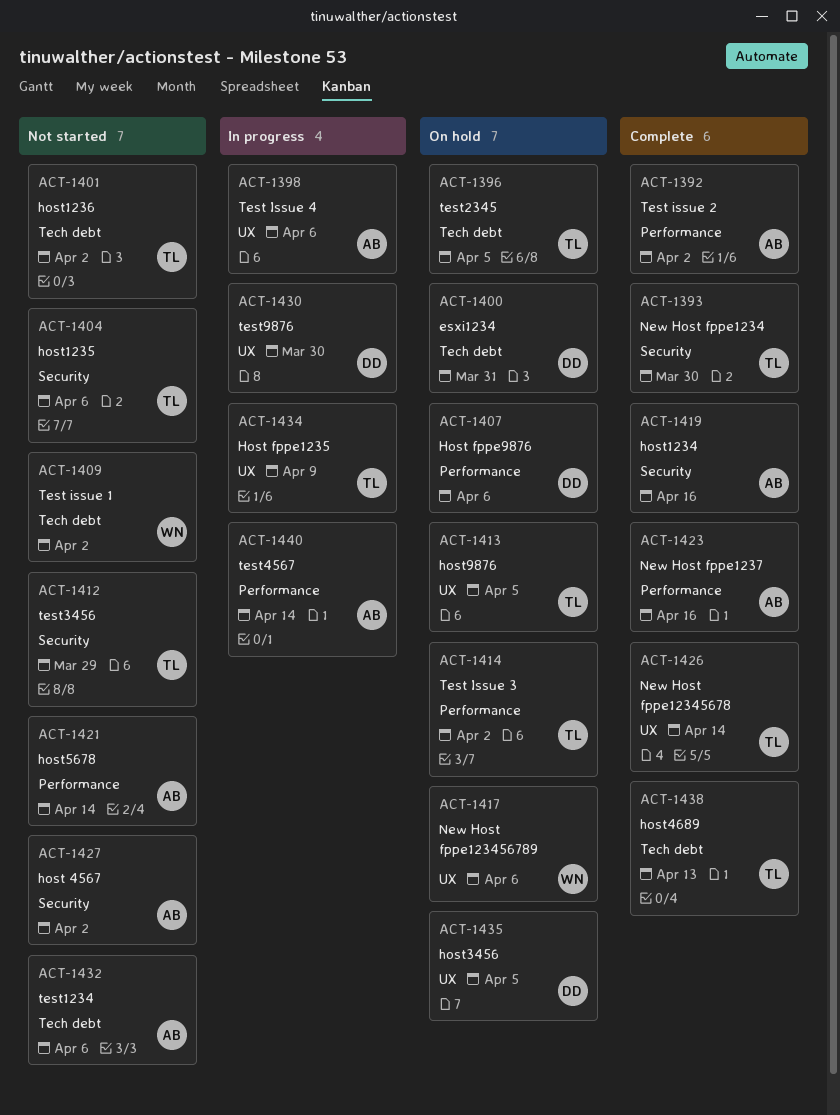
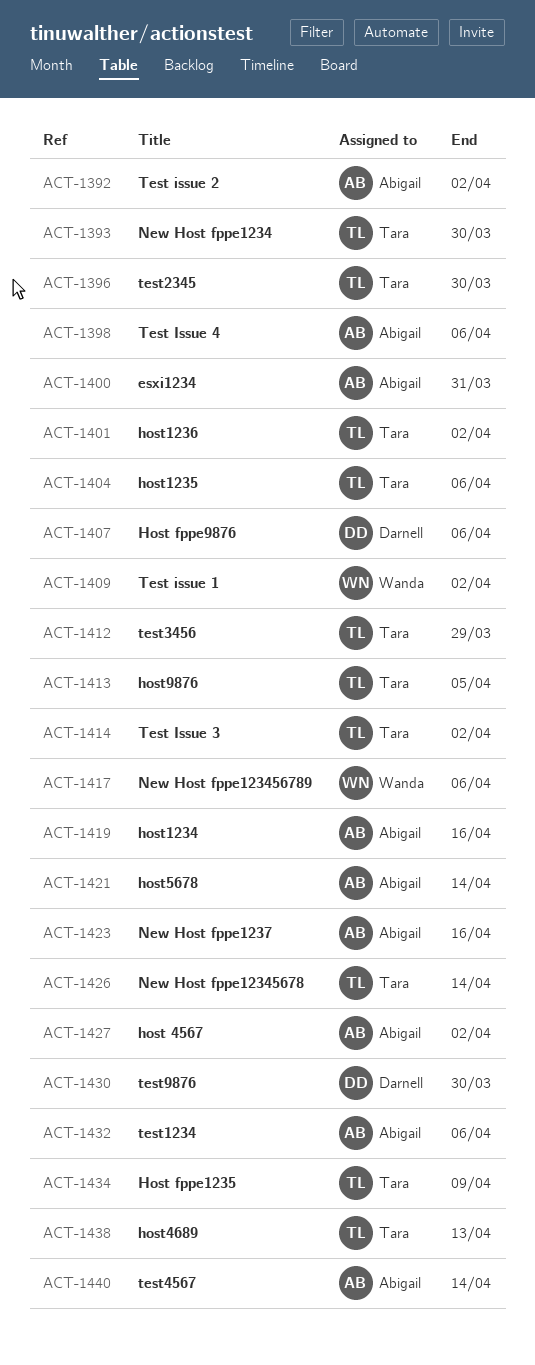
ACT-1396, due: Apr 5 -> Mar 30
ACT-1400, owner: Darnell -> Abigail
ACT-1435: present -> none

